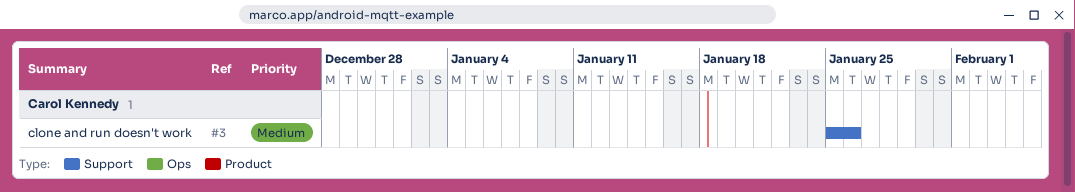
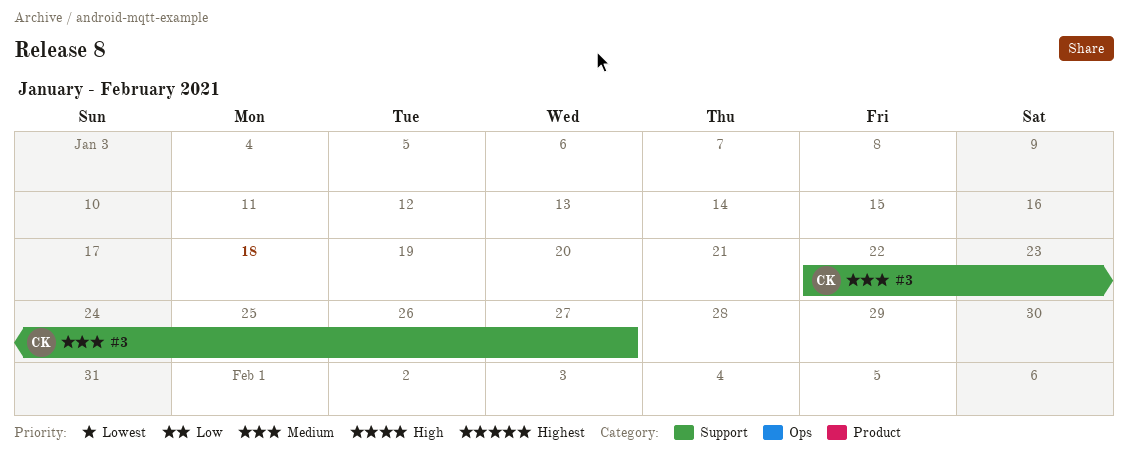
#3, start: Jan 25 -> Jan 22
#3, due: Jan 26 -> Jan 27

